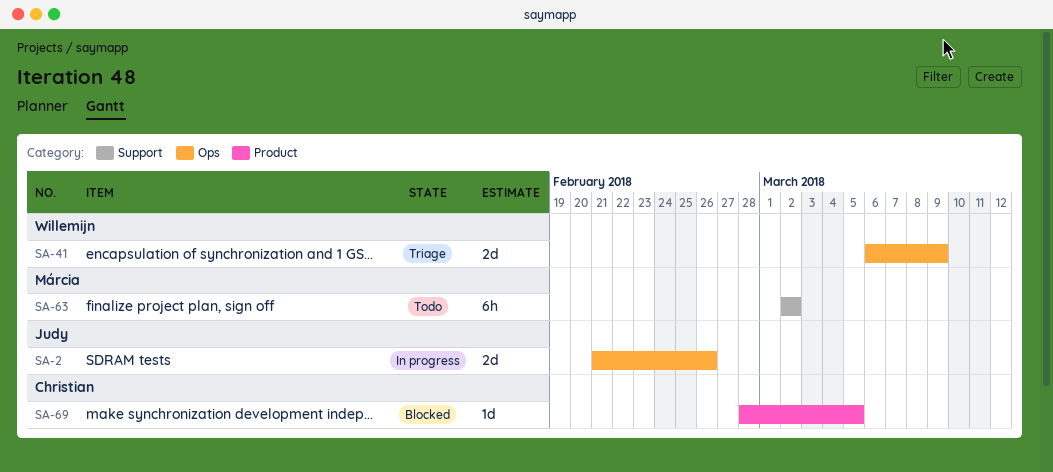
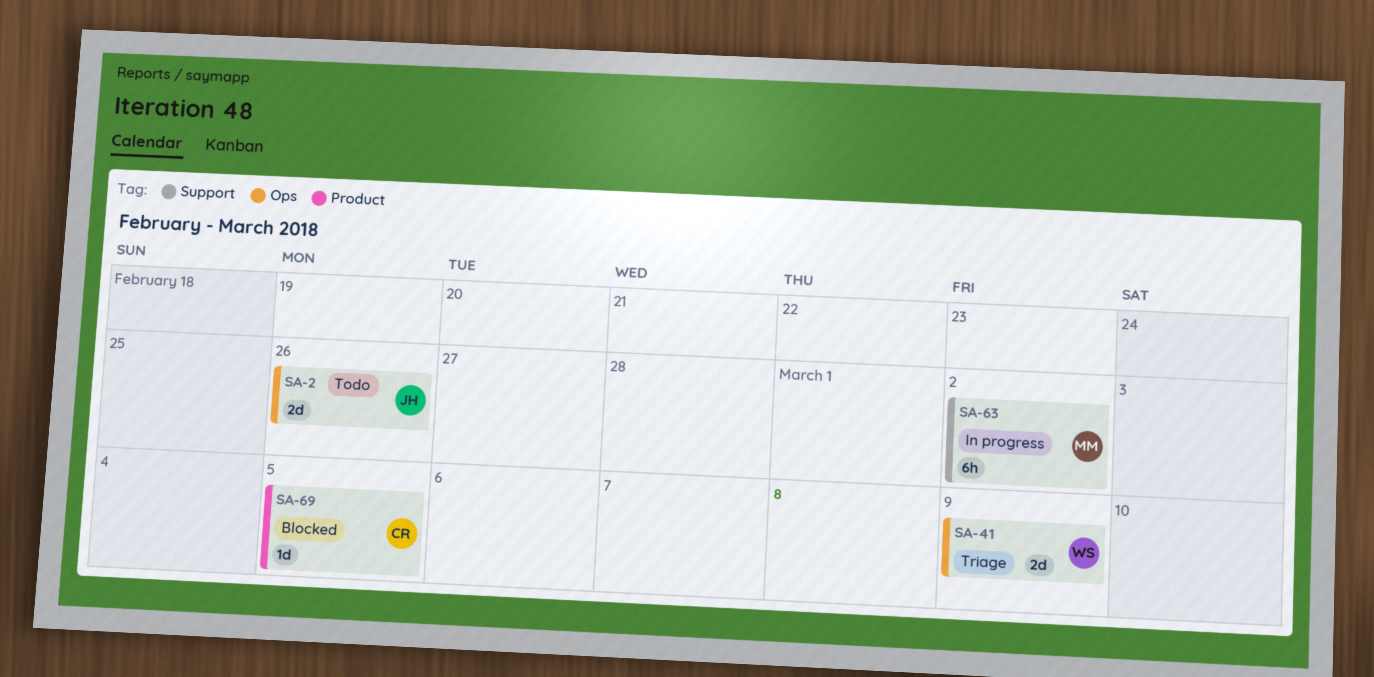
SA-2, status: In progress -> Todo
SA-63, status: Todo -> In progress

